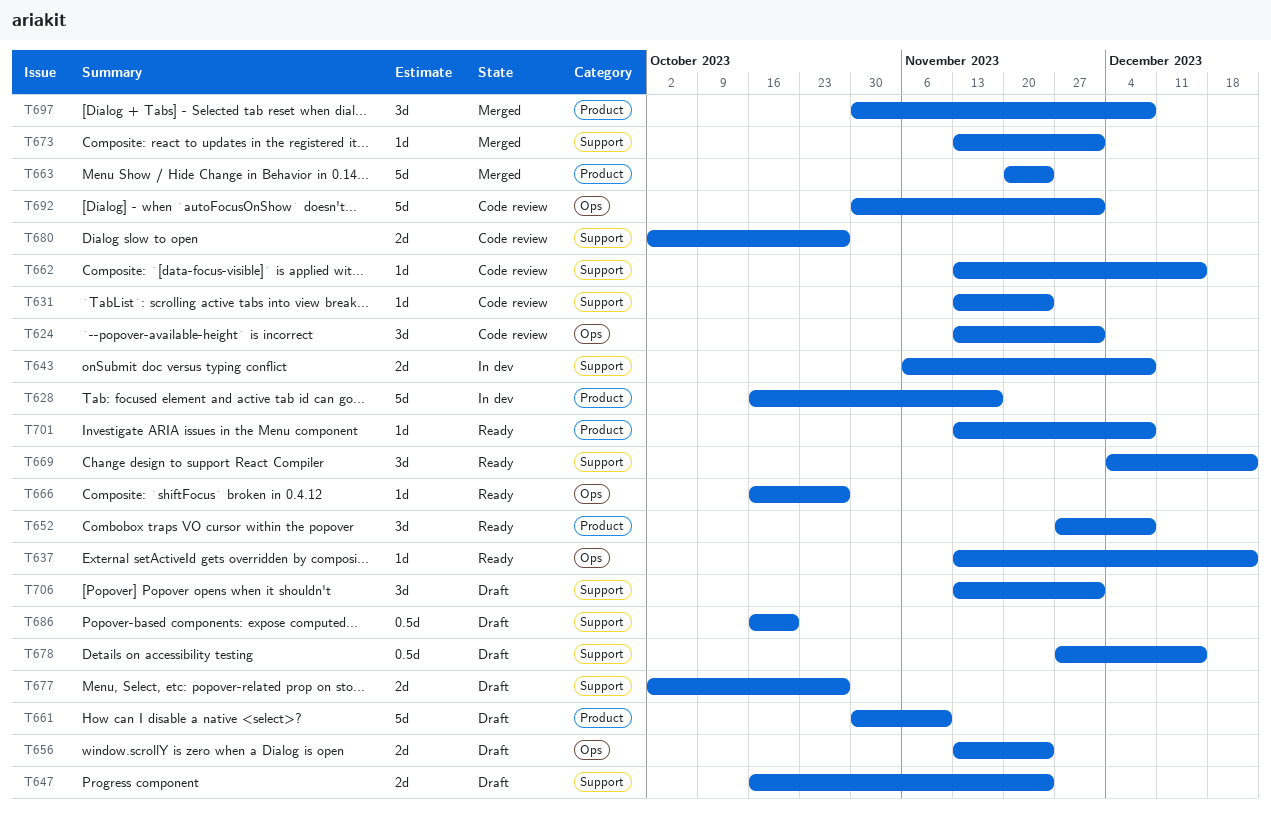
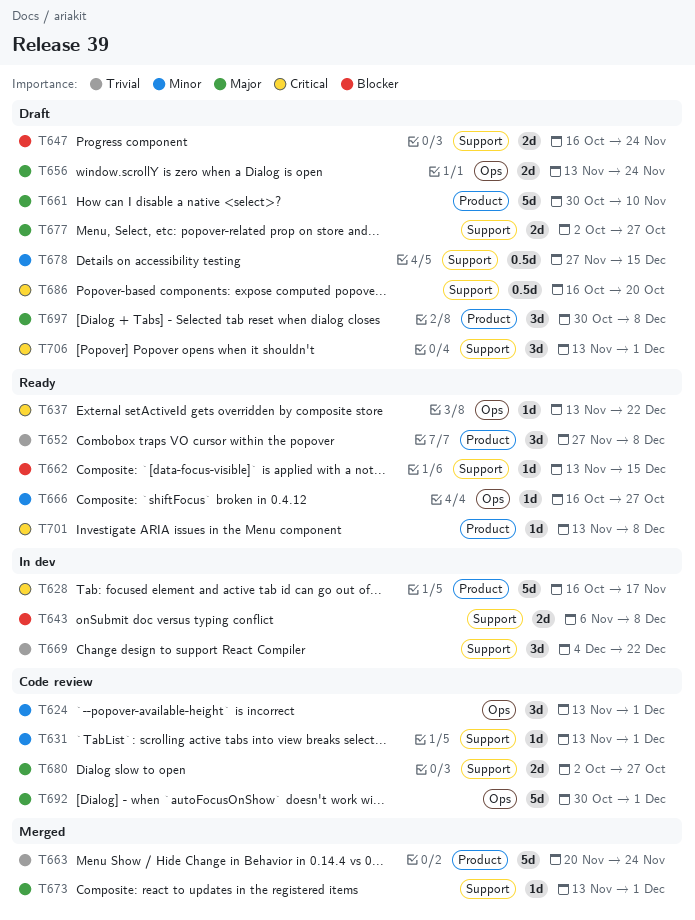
T631, due: Nov 24 -> Dec 1
T662, status: Code review -> Ready
T669, status: Ready -> In dev
T697, status: Merged -> Draft

